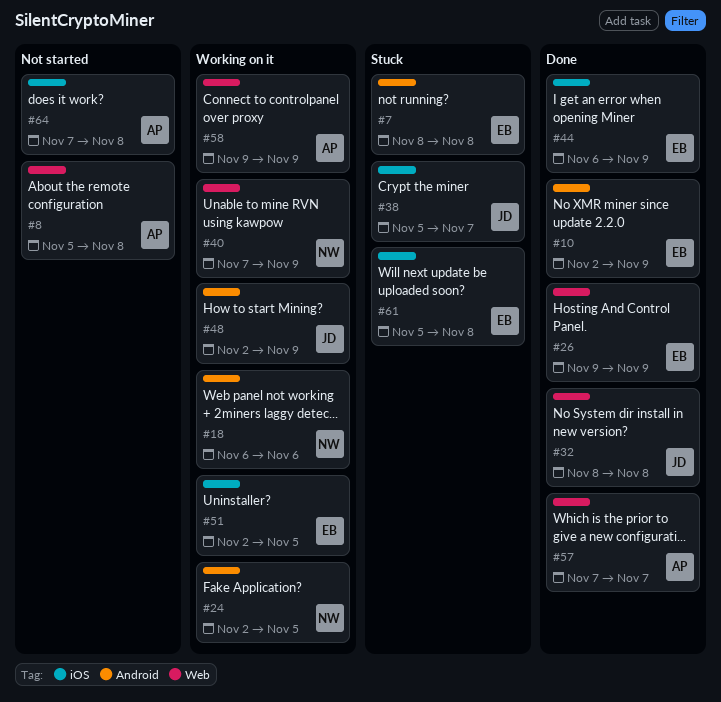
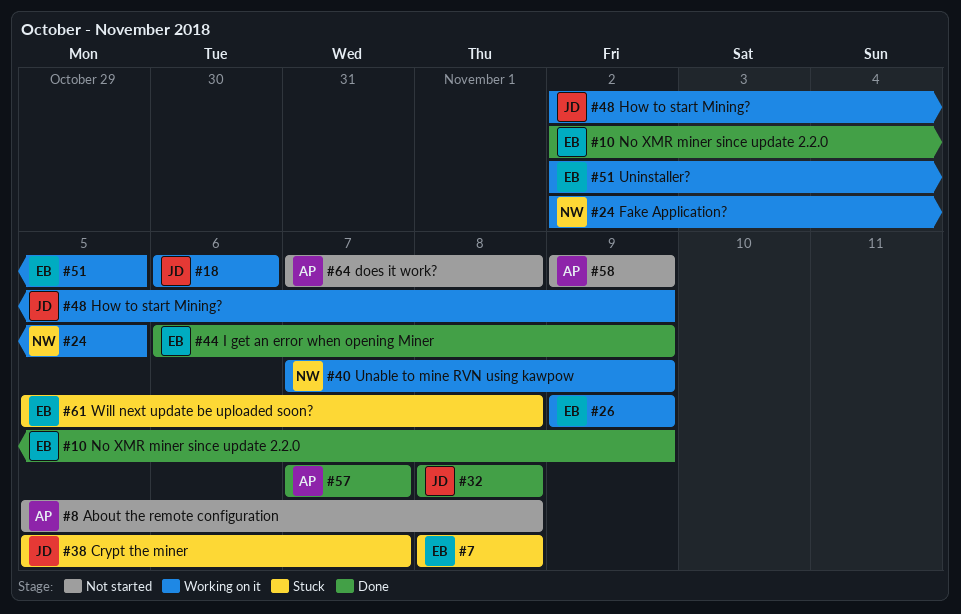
#18, owner: NW -> JD
#26, status: Done -> Working on it
#58, status: Working on it -> Not started

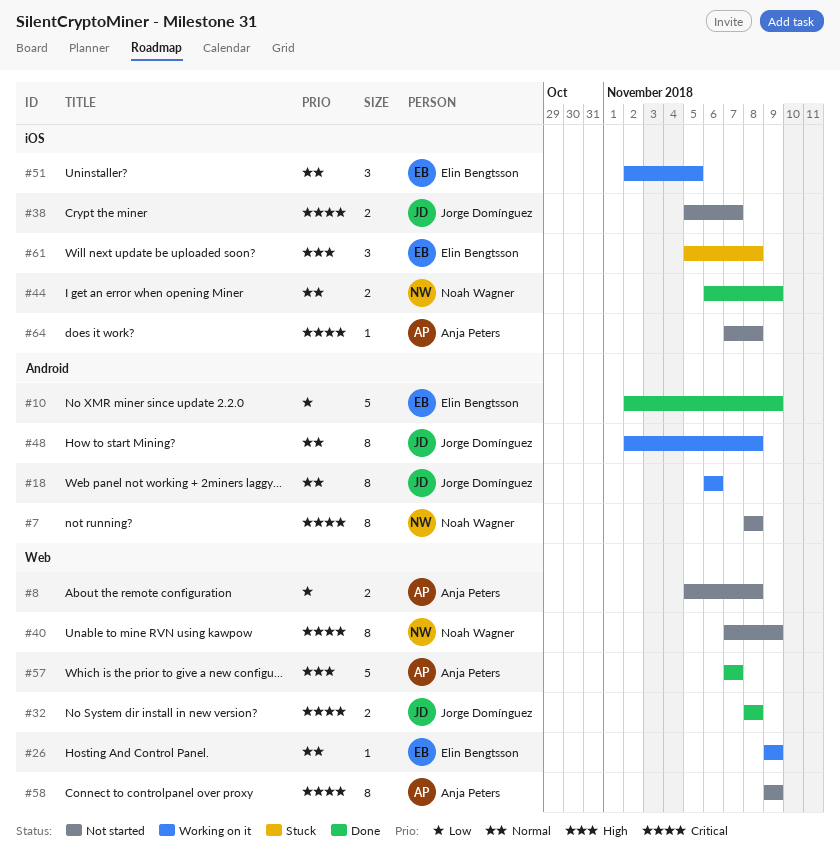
#7, status: Stuck -> Not started
#7, owner: Elin Bengtsson -> Noah Wagner
#24: present -> none
#38, status: Stuck -> Not started
#40, status: Working on it -> Not started
#44, owner: Elin Bengtsson -> Noah Wagner
#48, due: Nov 9 -> Nov 8

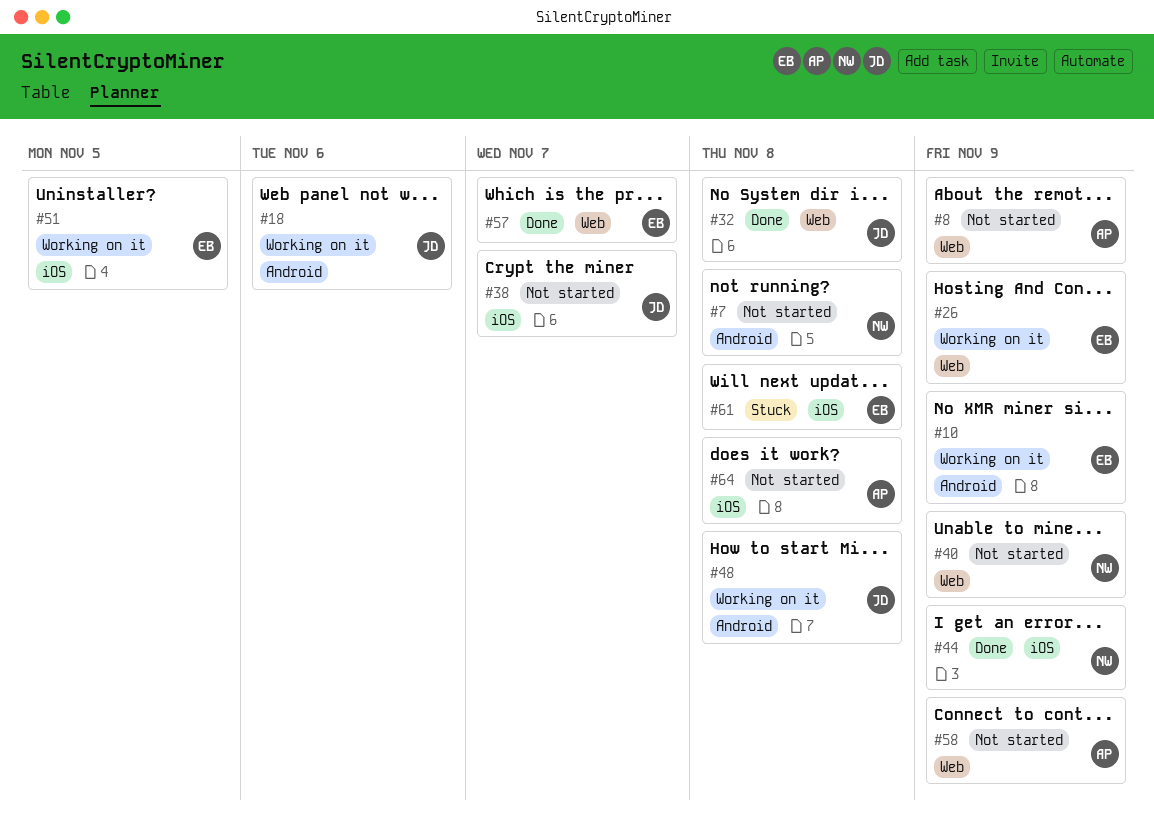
#8, due: Nov 8 -> Nov 9
#10, status: Done -> Working on it
#57, owner: Anja Peters -> Elin Bengtsson

